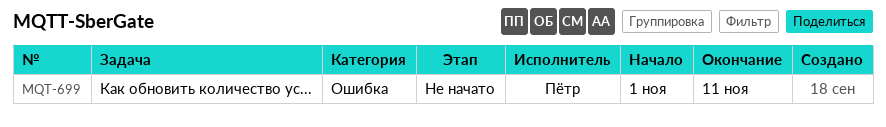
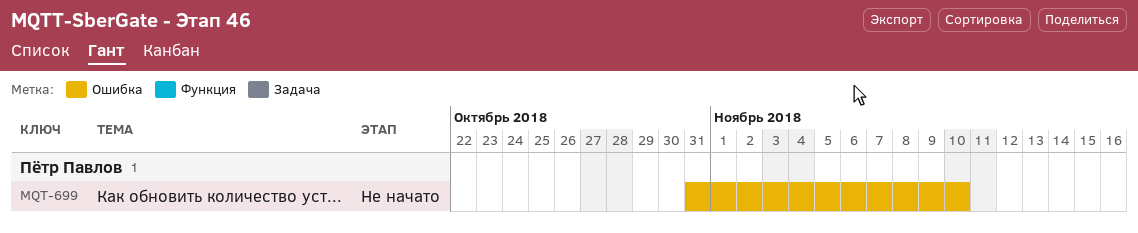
MQT-699, start: Nov 1 -> Oct 31
MQT-699, due: Nov 11 -> Nov 10

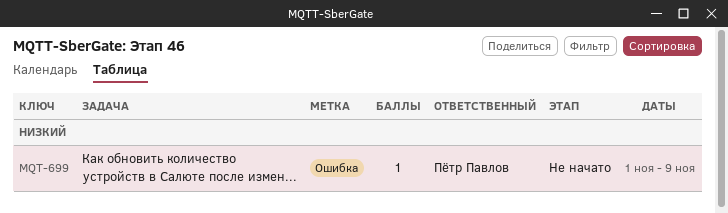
MQT-699, start: Oct 31 -> Nov 1
MQT-699, due: Nov 10 -> Nov 9

